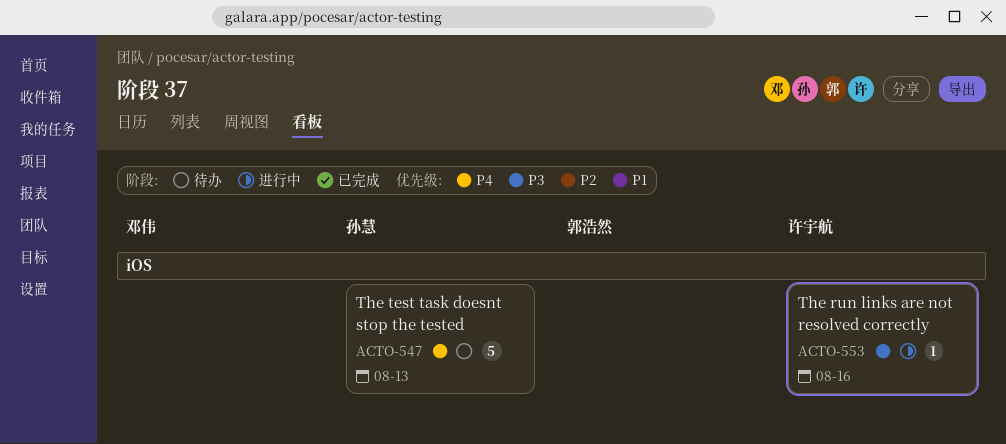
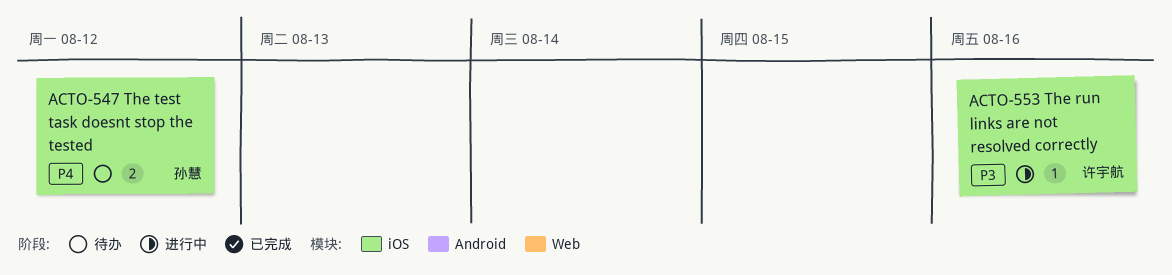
ACTO-547, estimate: 5 -> 2
ACTO-547, due: Aug 13 -> Aug 12

